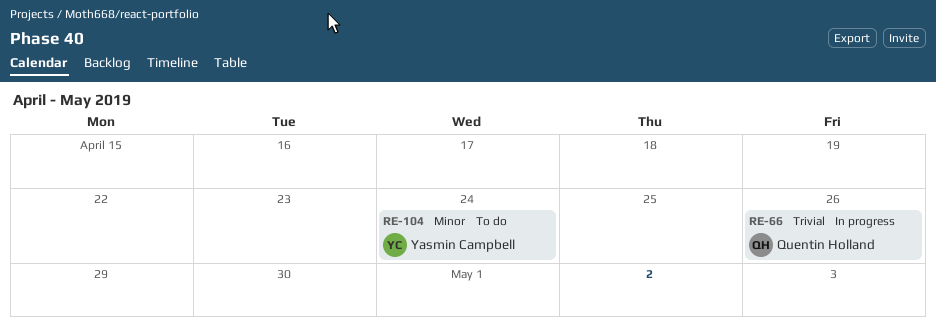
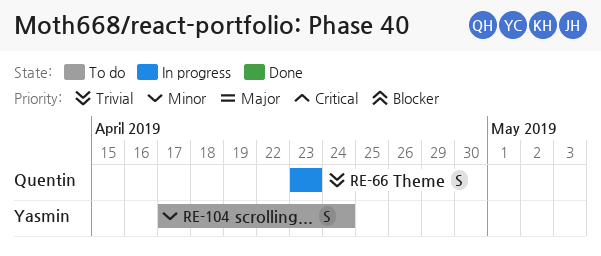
RE-66, due: Apr 26 -> Apr 23

